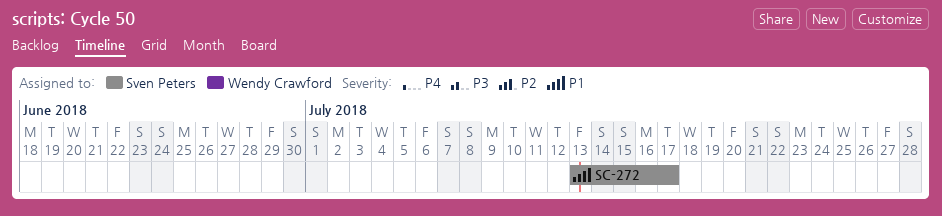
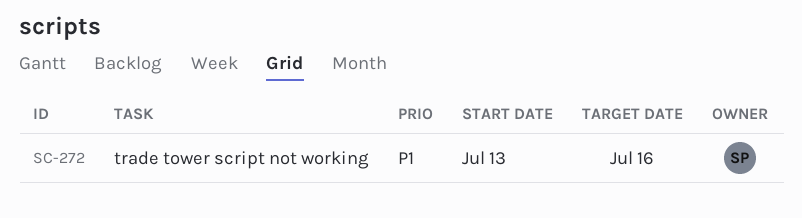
SC-272, due: Jul 17 -> Jul 16

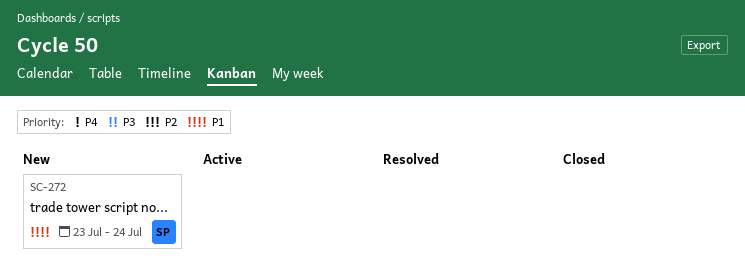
SC-272, start: Jul 13 -> Jul 23
SC-272, due: Jul 16 -> Jul 24

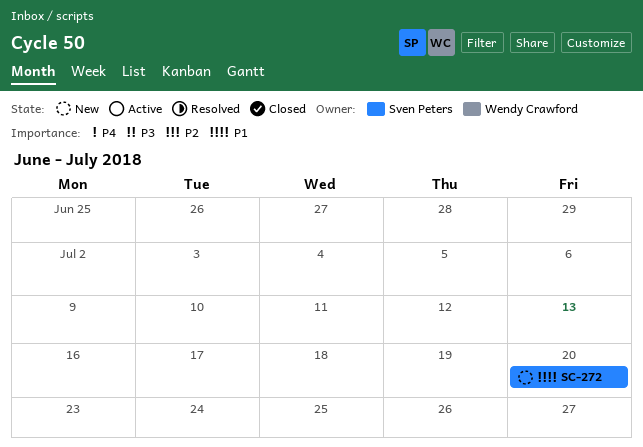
SC-272, start: Jul 23 -> Jul 20
SC-272, due: Jul 24 -> Jul 20

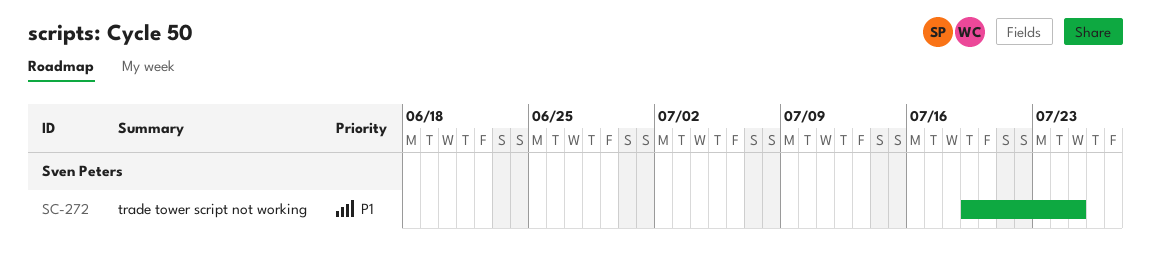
SC-272, start: Jul 20 -> Jul 19
SC-272, due: Jul 20 -> Jul 25

